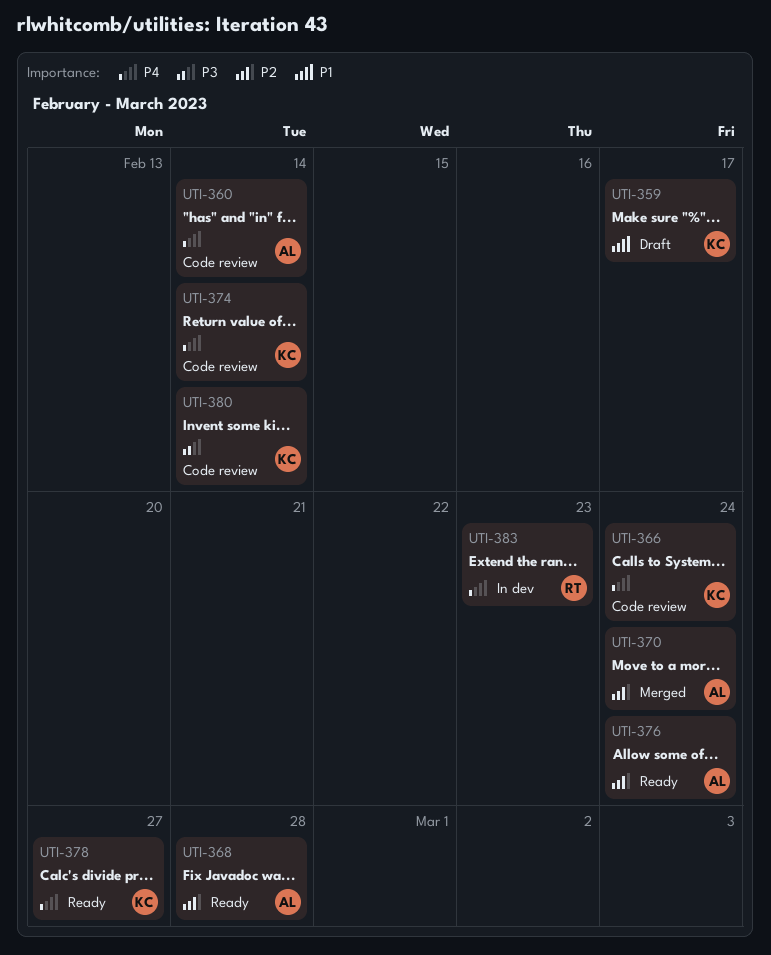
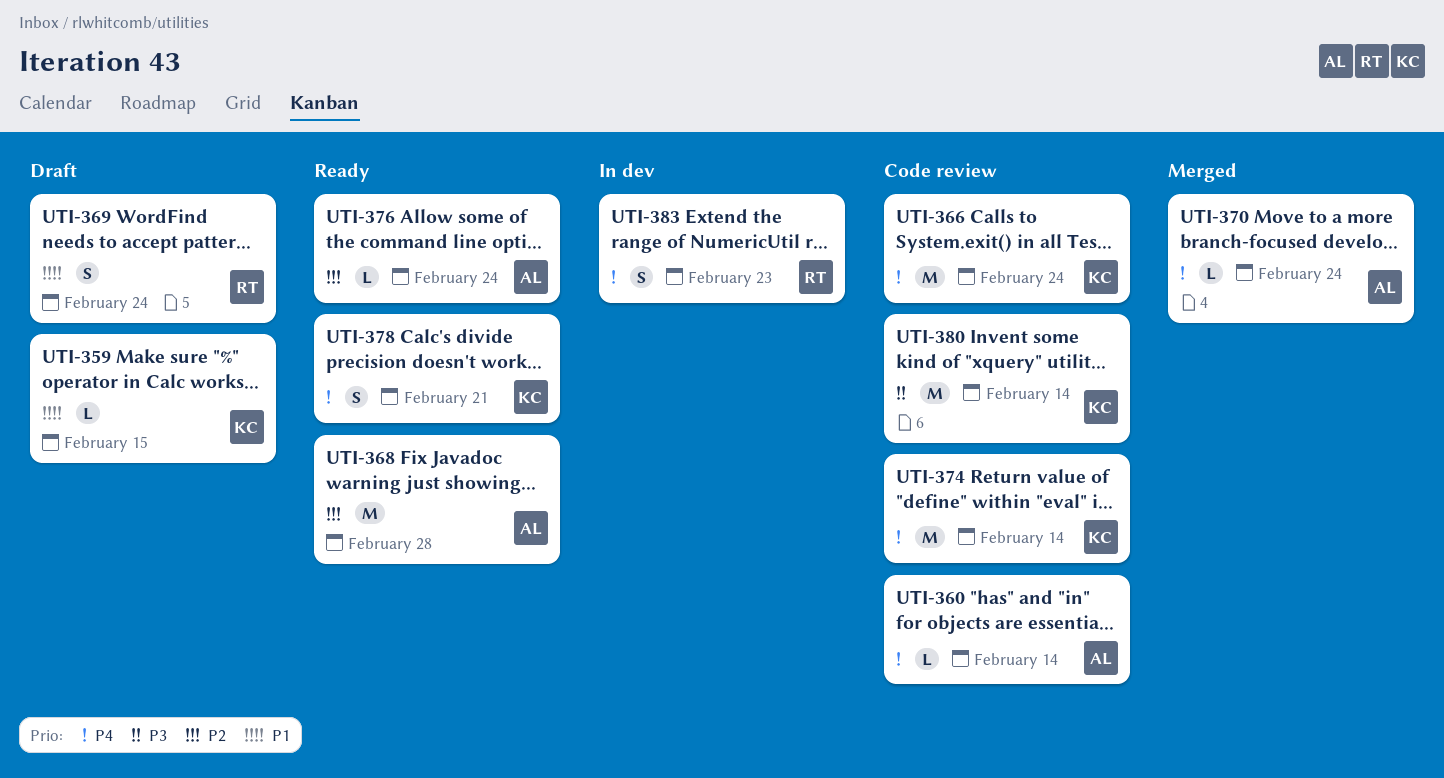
UTI-359, due: Feb 17 -> Feb 15
UTI-369: none -> present
UTI-370, priority: P2 -> P4
UTI-378, due: Feb 27 -> Feb 21

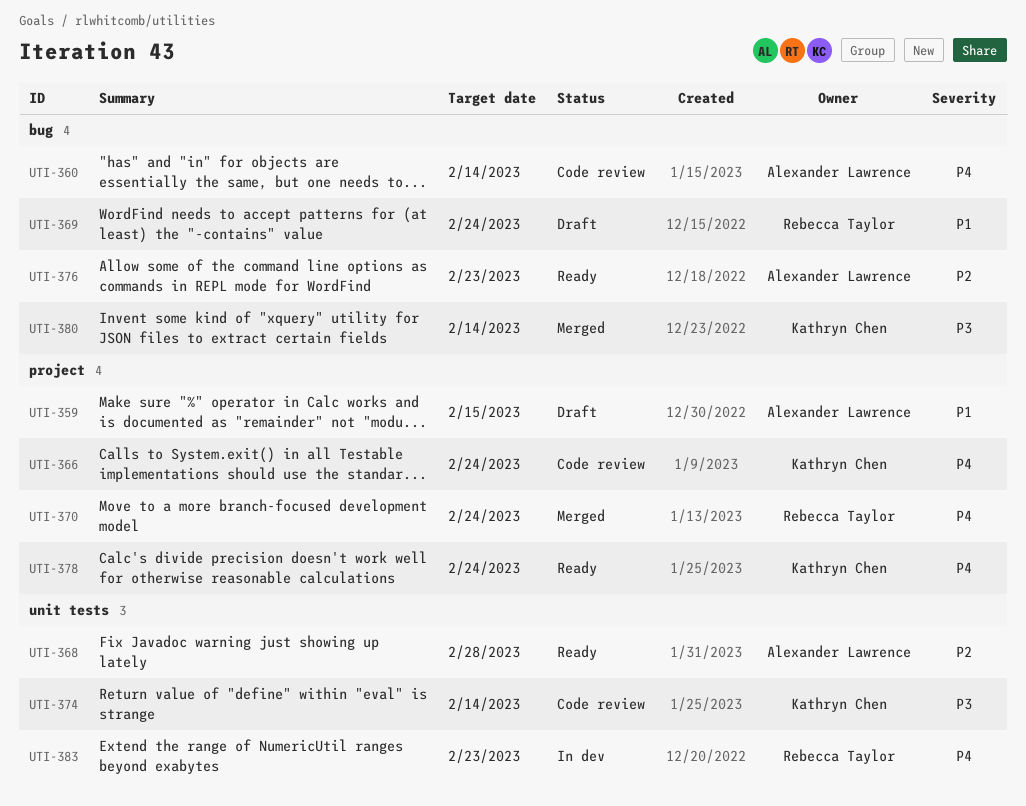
UTI-359, owner: Kathryn Chen -> Alexander Lawrence
UTI-370, owner: Alexander Lawrence -> Rebecca Taylor
UTI-374, priority: P4 -> P3
UTI-376, due: Feb 24 -> Feb 23
UTI-378, due: Feb 21 -> Feb 24
UTI-380, status: Code review -> Merged

